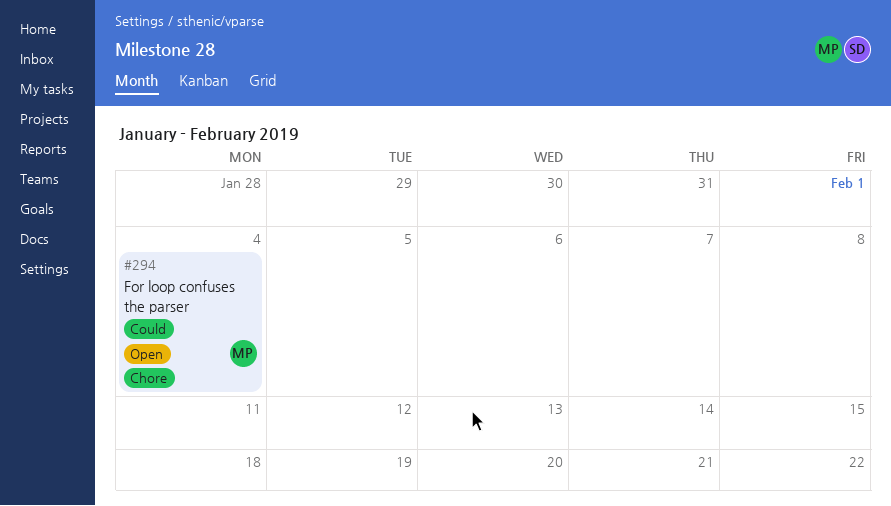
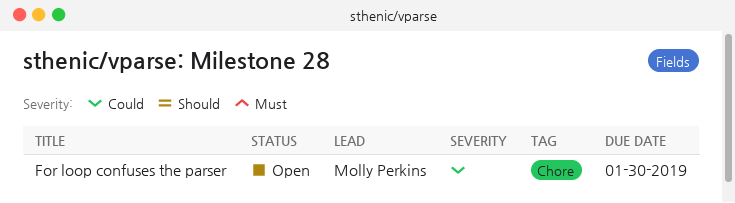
For loop confuses the parser, due: Feb 4 -> Jan 30

